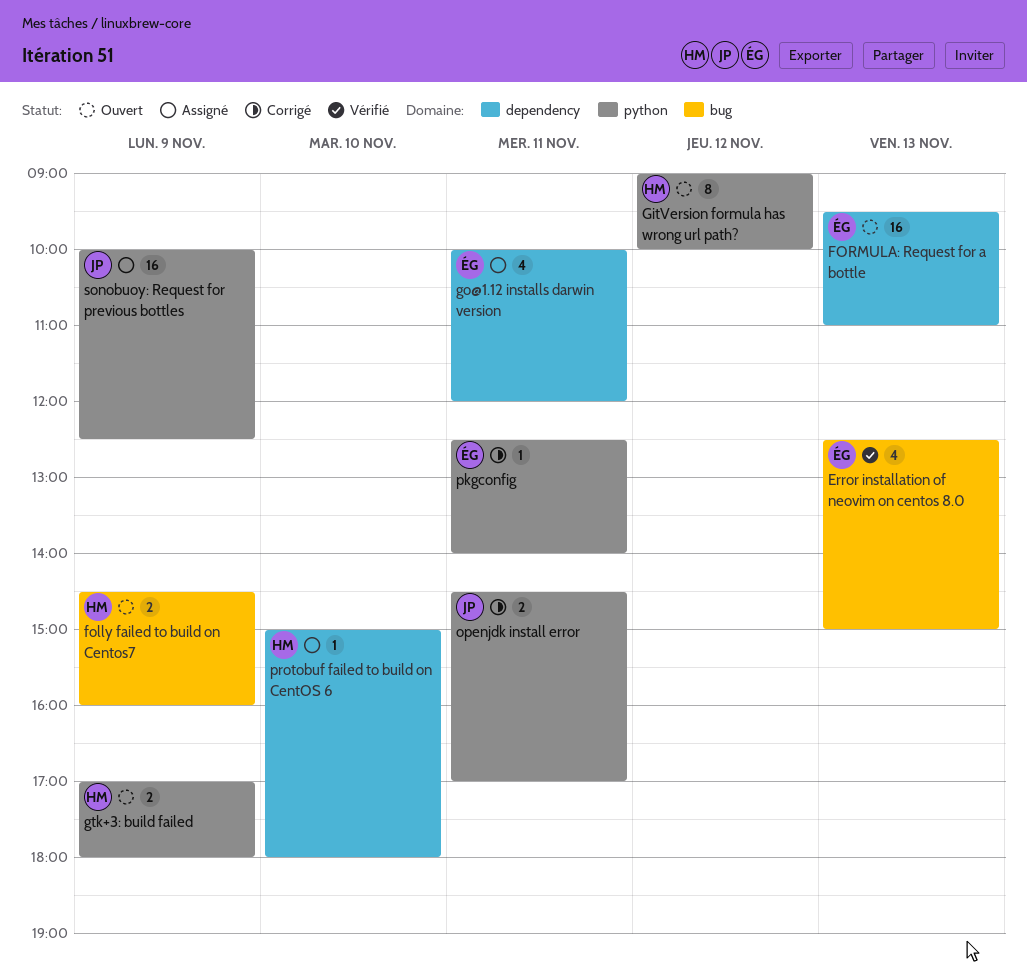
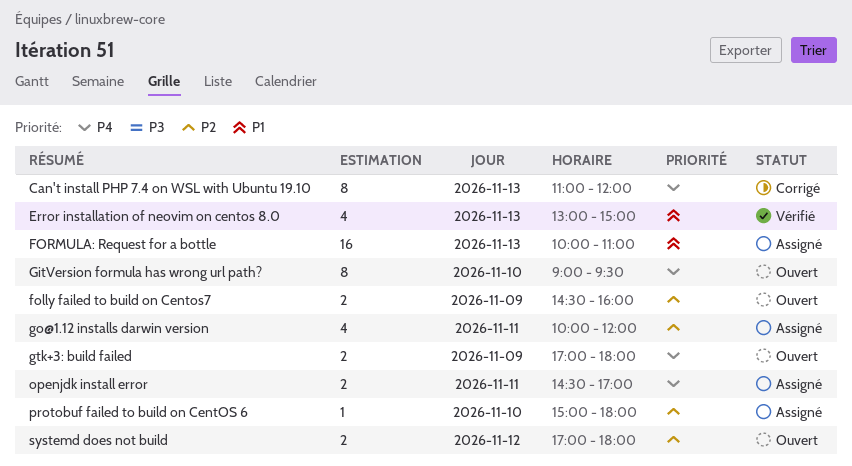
Can't install PHP 7.4 on WSL with Ubuntu 19.10: none -> present
Error installation of neovim on centos 8.0, begins: 12:30 -> 13:00
FORMULA: Request for a bottle, status: Ouvert -> Assigné
FORMULA: Request for a bottle, begins: 09:30 -> 10:00
GitVersion formula has wrong url path?, day: Nov 12 -> Nov 10
GitVersion formula has wrong url path?, ends: 10:00 -> 09:30
openjdk install error, status: Corrigé -> Assigné
pkgconfig: present -> none
sonobuoy: Request for previous bottles: present -> none
systemd does not build: none -> present

